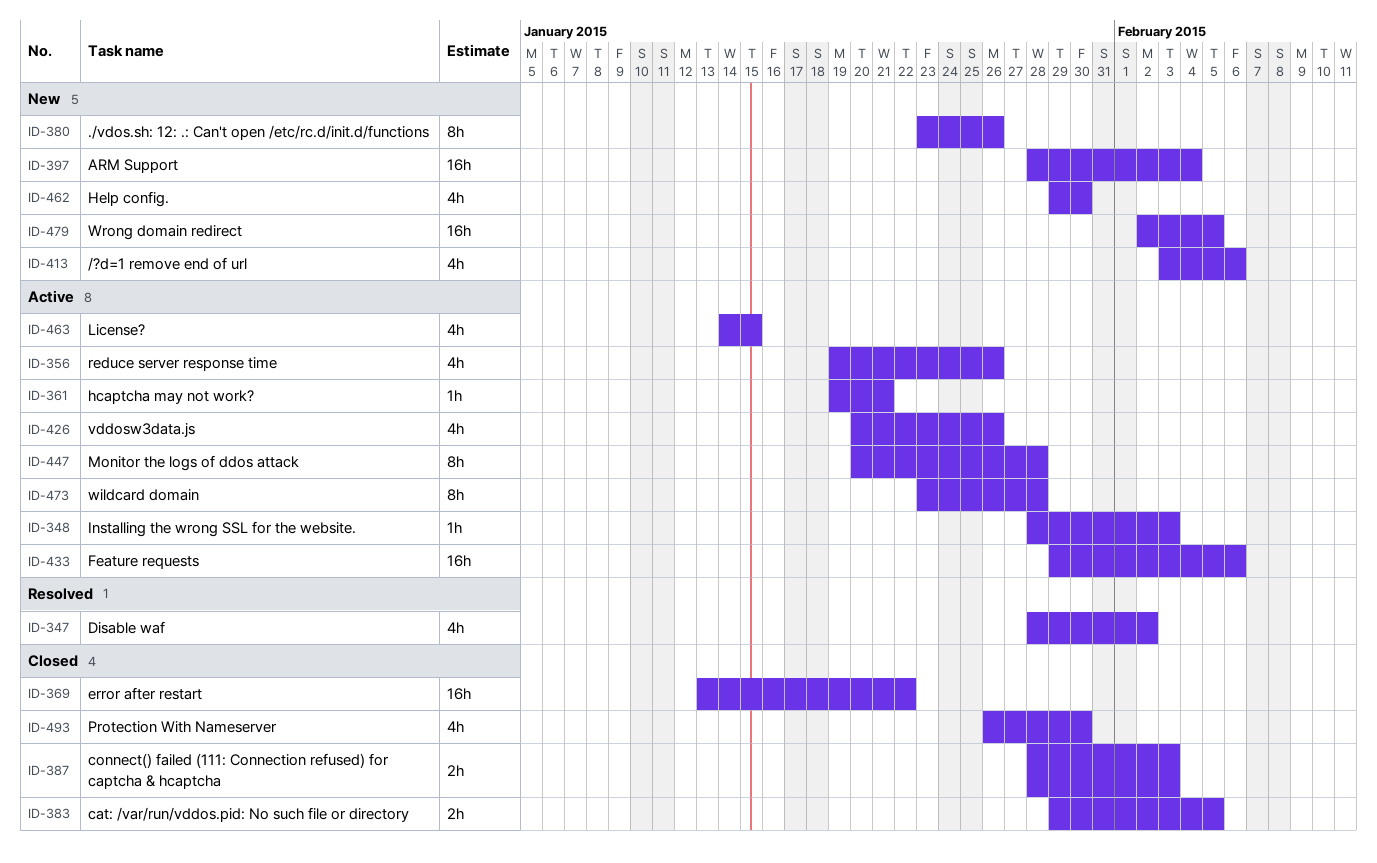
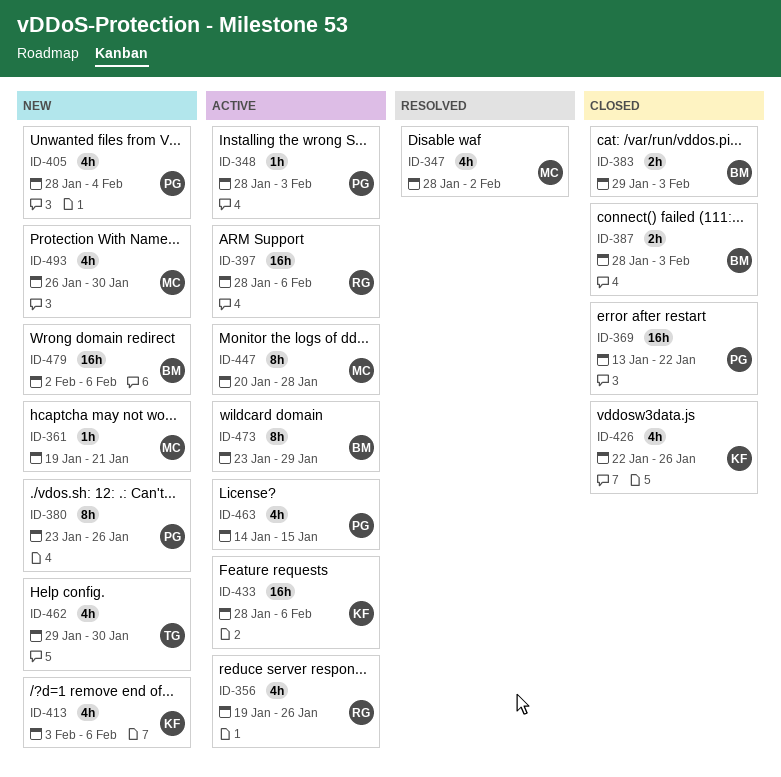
ID-361, status: Active -> New
ID-383, due: Feb 5 -> Feb 3
ID-397, status: New -> Active
ID-397, due: Feb 4 -> Feb 6
ID-405: none -> present
ID-426, status: Active -> Closed
ID-426, start: Jan 20 -> Jan 22
ID-433, start: Jan 29 -> Jan 28
ID-473, due: Jan 28 -> Jan 29
ID-479, due: Feb 5 -> Feb 6
ID-493, status: Closed -> New

